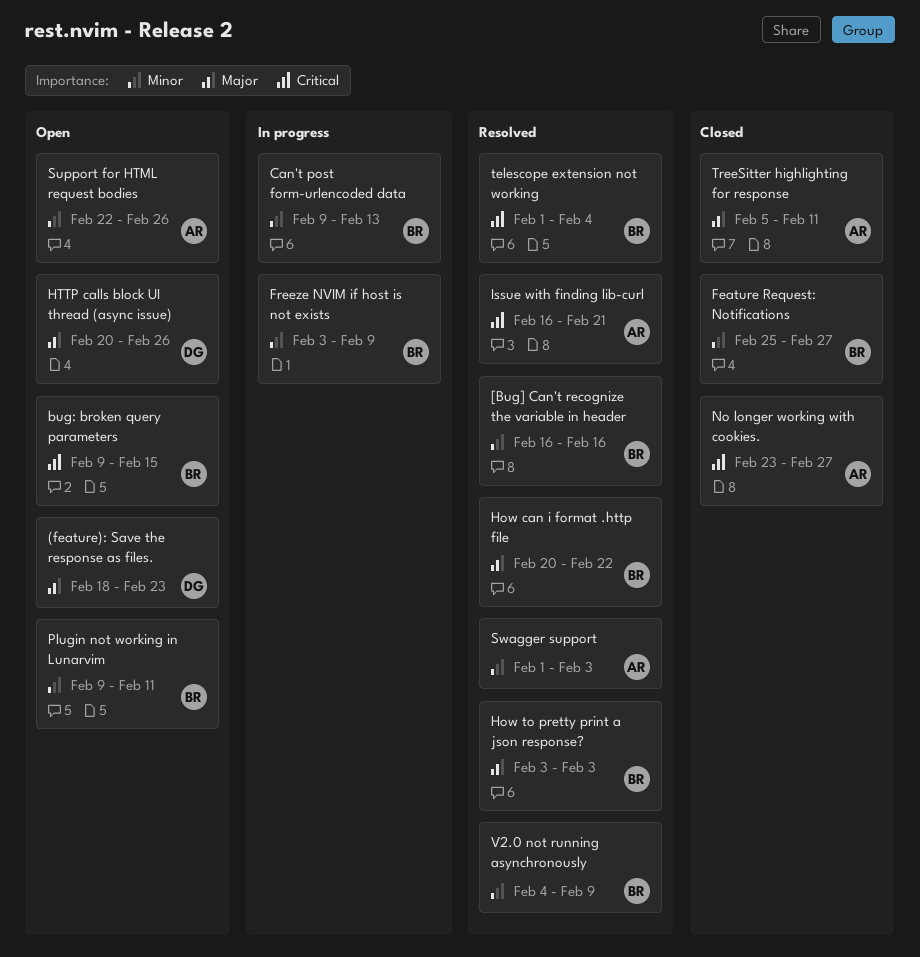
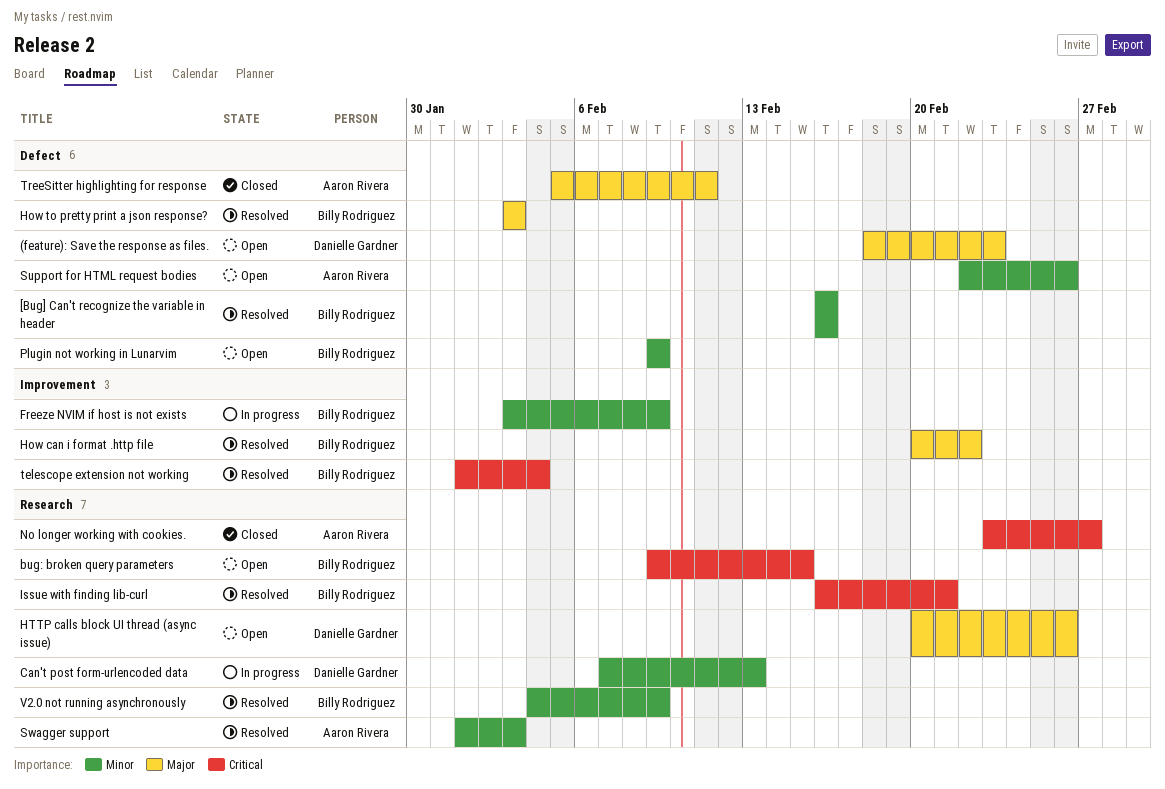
Can't post form-urlencoded data, owner: Billy Rodriguez -> Danielle Gardner
Can't post form-urlencoded data, start: Feb 9 -> Feb 7
Feature Request: Notifications: present -> none
Issue with finding lib-curl, owner: Aaron Rivera -> Billy Rodriguez
Plugin not working in Lunarvim, due: Feb 11 -> Feb 9

